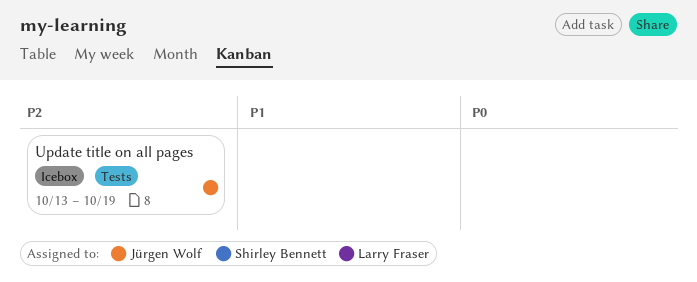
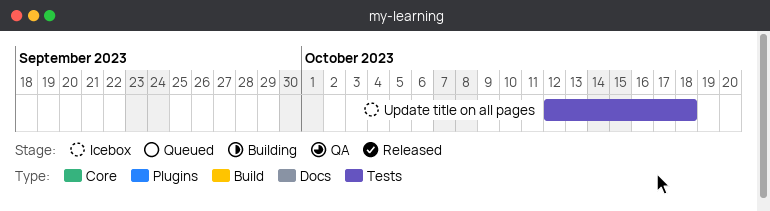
Update title on all pages, start: Oct 13 -> Oct 12
Update title on all pages, due: Oct 19 -> Oct 18

